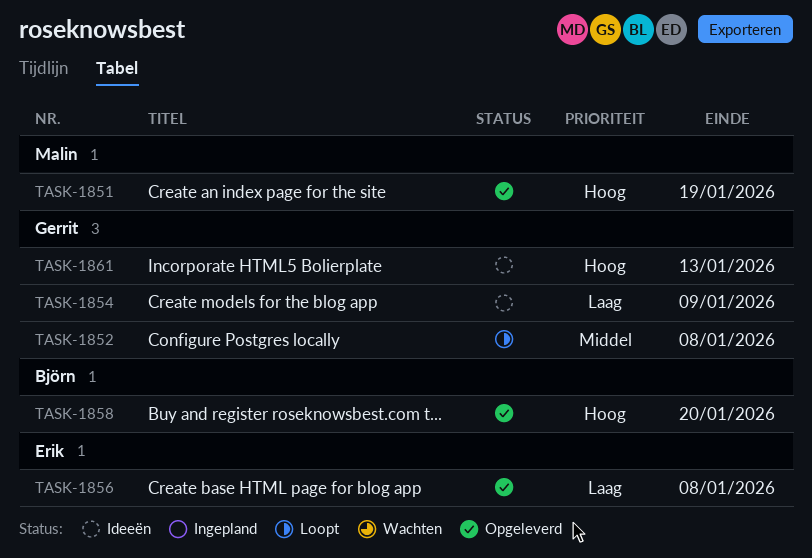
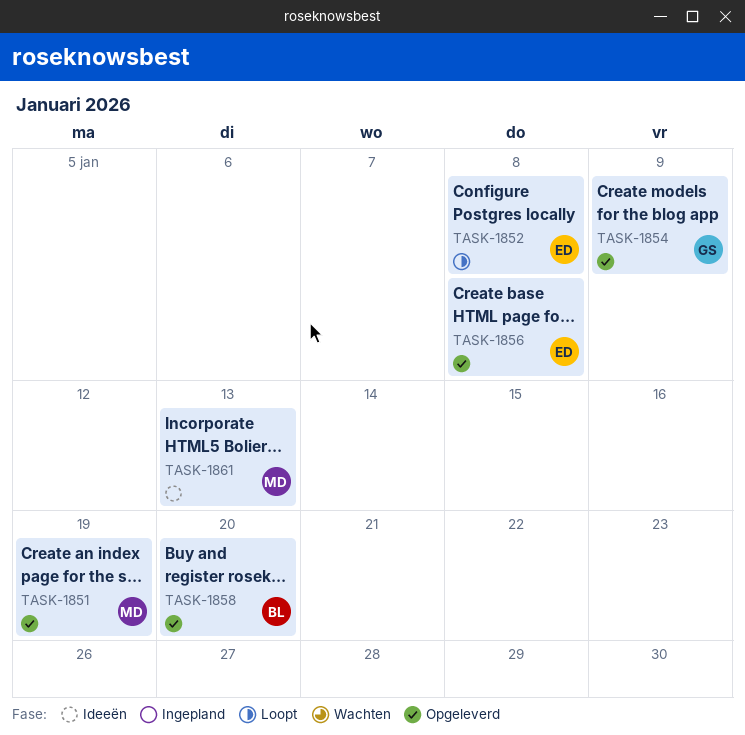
TASK-1852, owner: Gerrit -> Erik
TASK-1854, status: Ideeën -> Opgeleverd
TASK-1861, owner: Gerrit -> Malin

